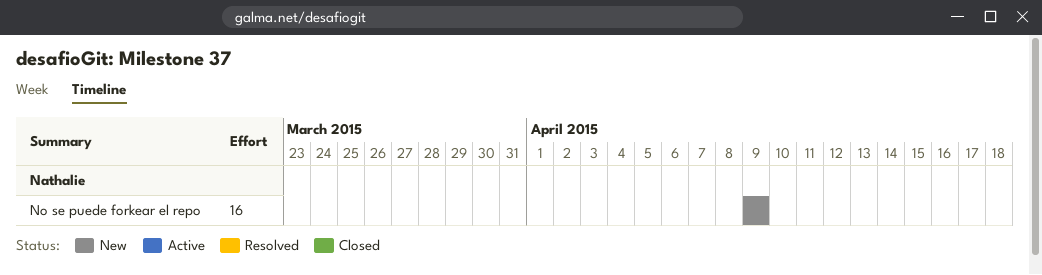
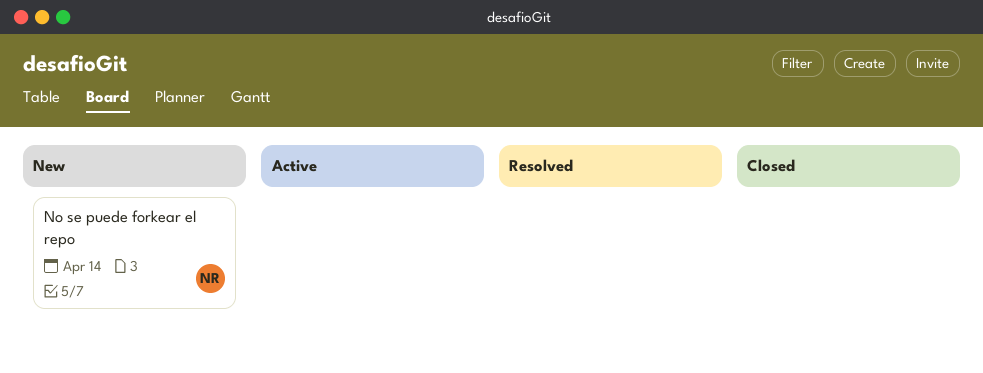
No se puede forkear el repo, due: Apr 9 -> Apr 14

